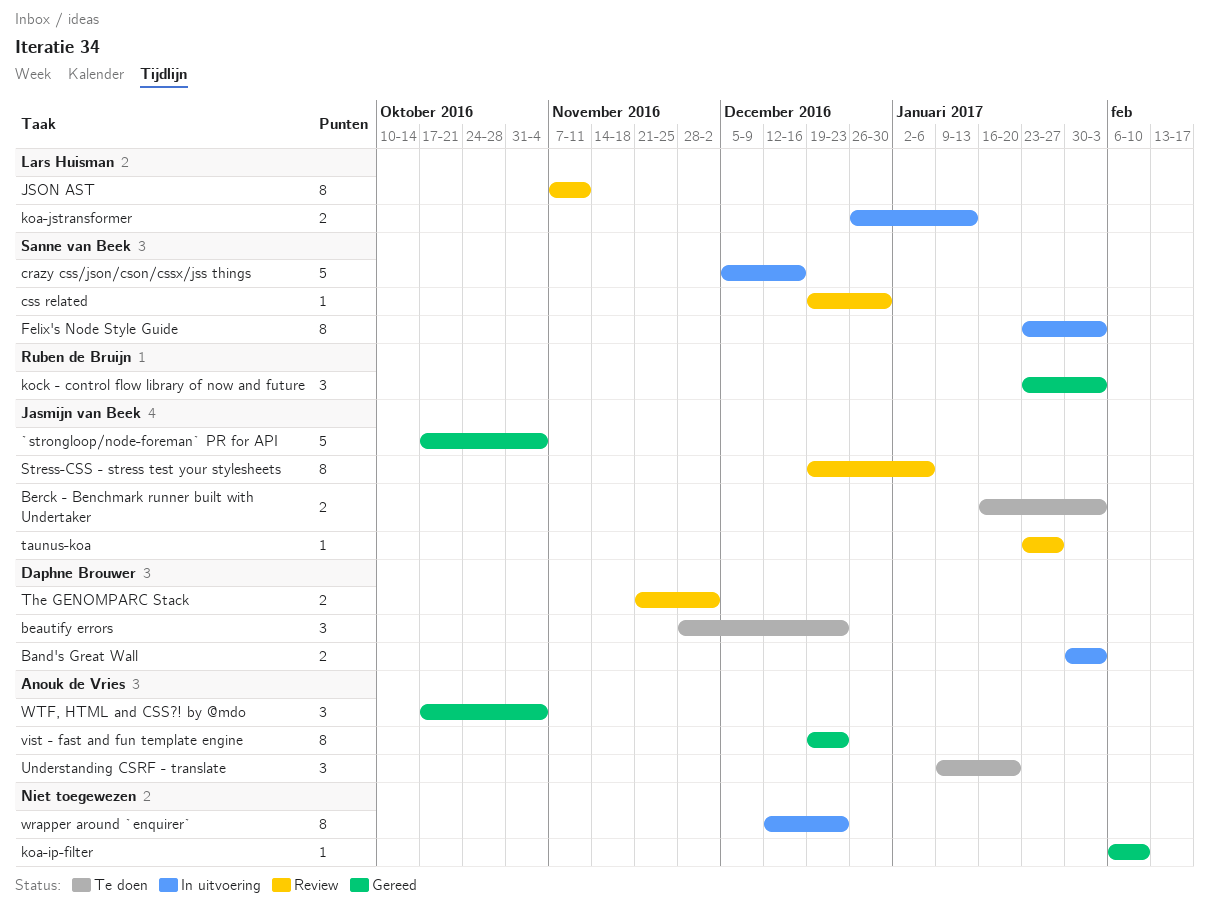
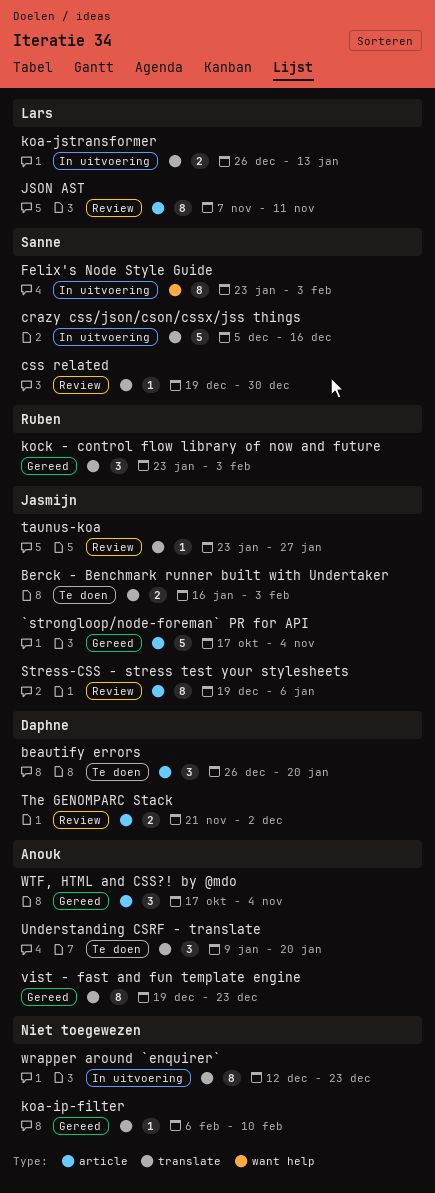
Band's Great Wall: present -> none
beautify errors, start: Nov 28 -> Dec 26
beautify errors, due: Dec 23 -> Jan 20

